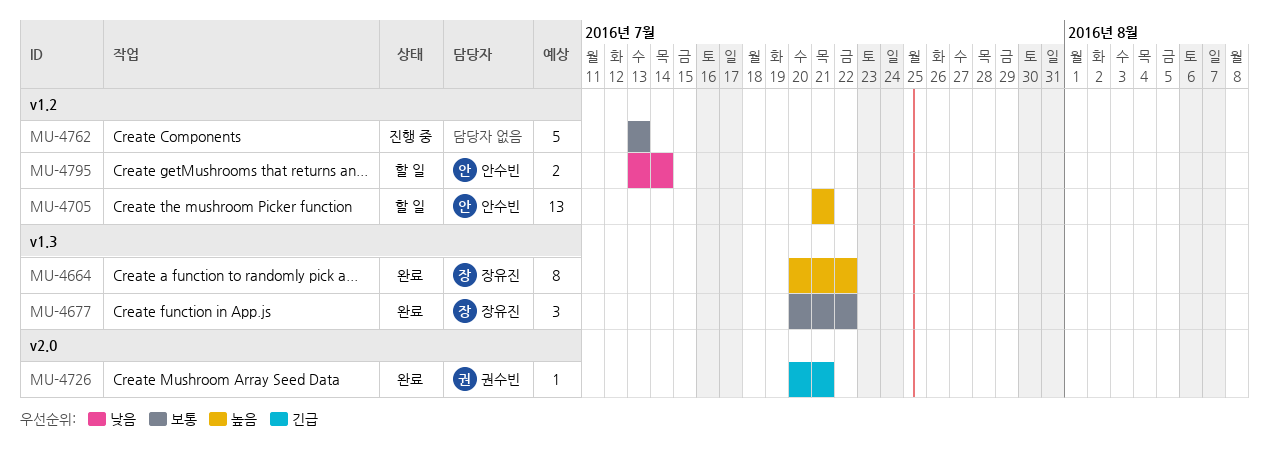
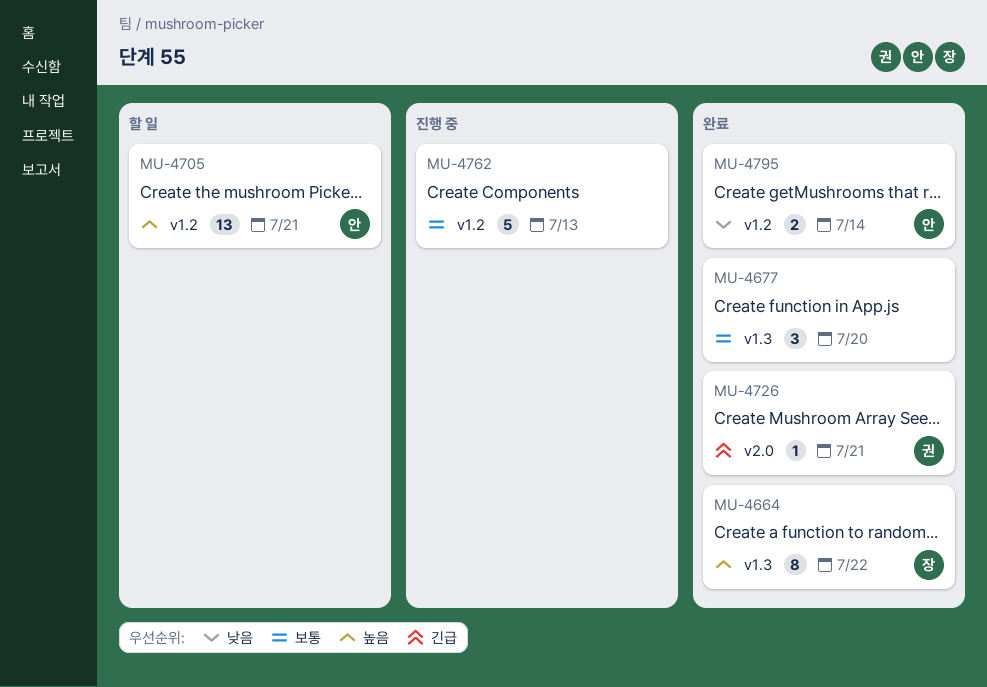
MU-4677, owner: 장유진 -> none
MU-4677, due: Jul 22 -> Jul 20
MU-4795, status: 할 일 -> 완료

